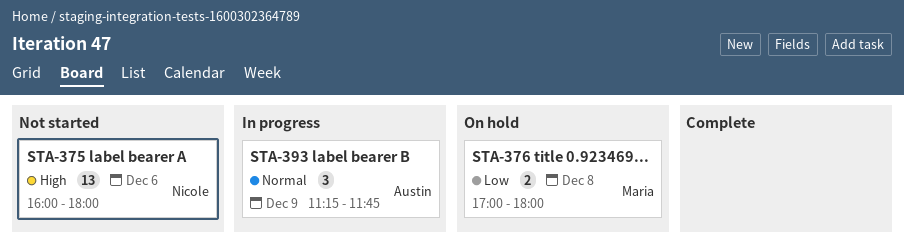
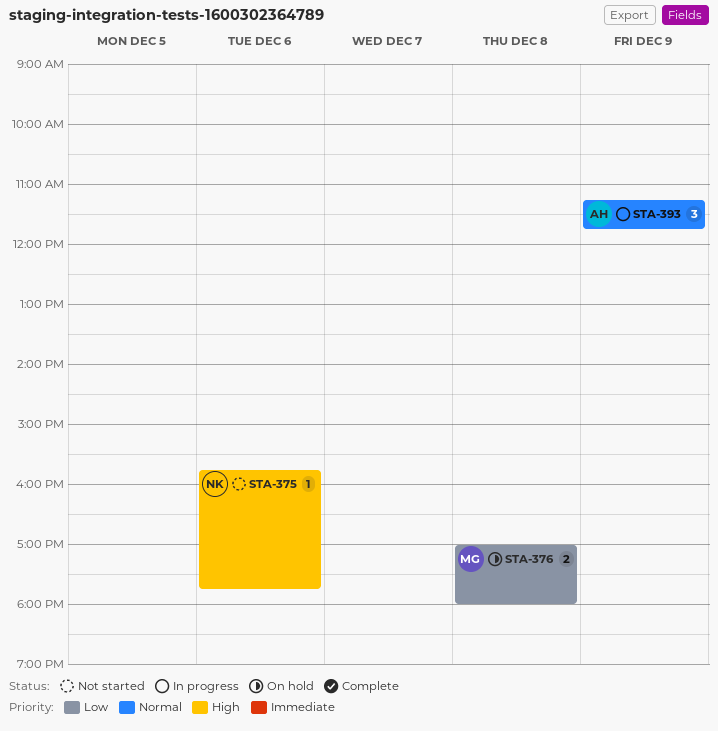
STA-375, estimate: 13 -> 1
STA-375, begins: 16:00 -> 15:45
STA-375, ends: 18:00 -> 17:45

